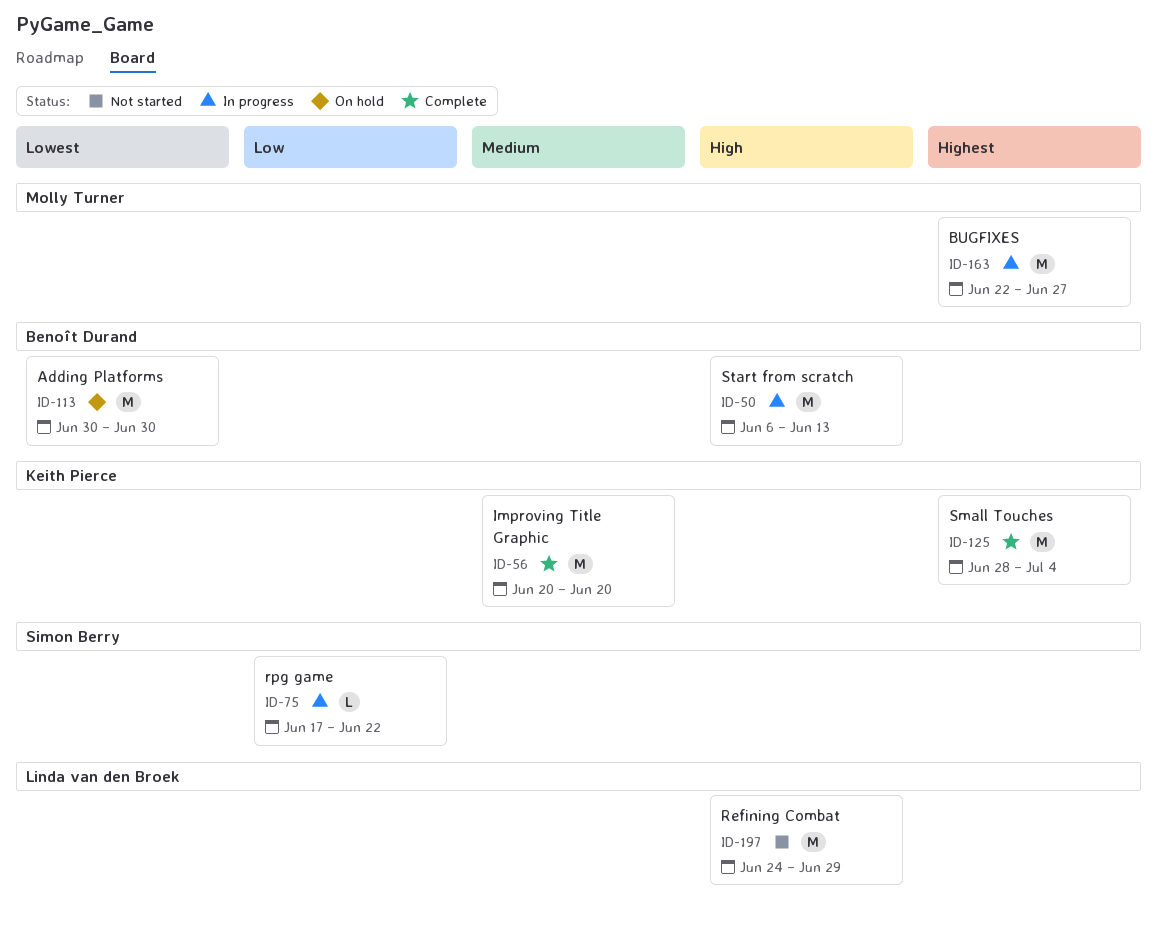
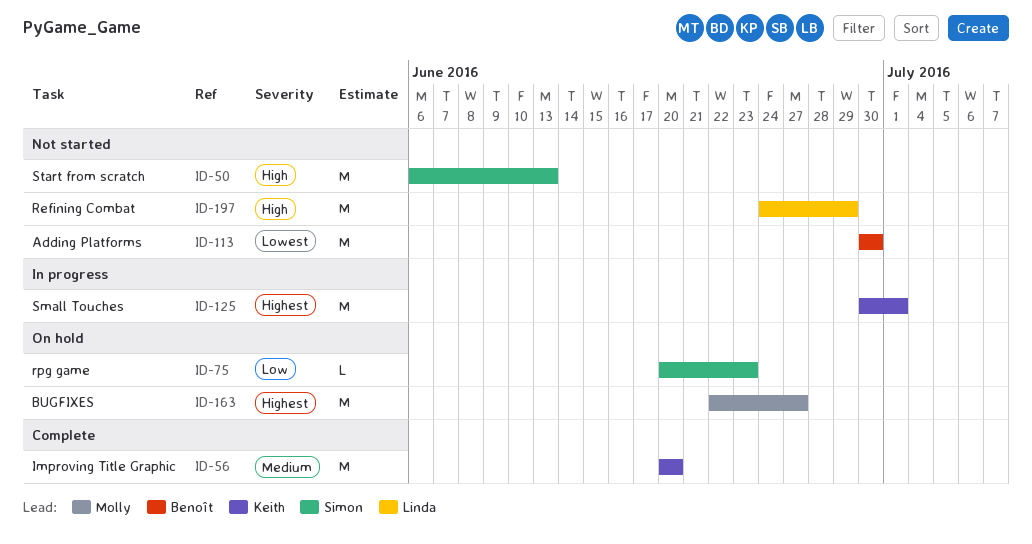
ID-50, status: In progress -> Not started
ID-50, owner: Benoît Durand -> Simon Berry
ID-75, status: In progress -> On hold
ID-75, start: Jun 17 -> Jun 20
ID-75, due: Jun 22 -> Jun 23
ID-113, status: On hold -> Not started
ID-125, status: Complete -> In progress
ID-125, start: Jun 28 -> Jun 30
ID-125, due: Jul 4 -> Jul 1
ID-163, status: In progress -> On hold

